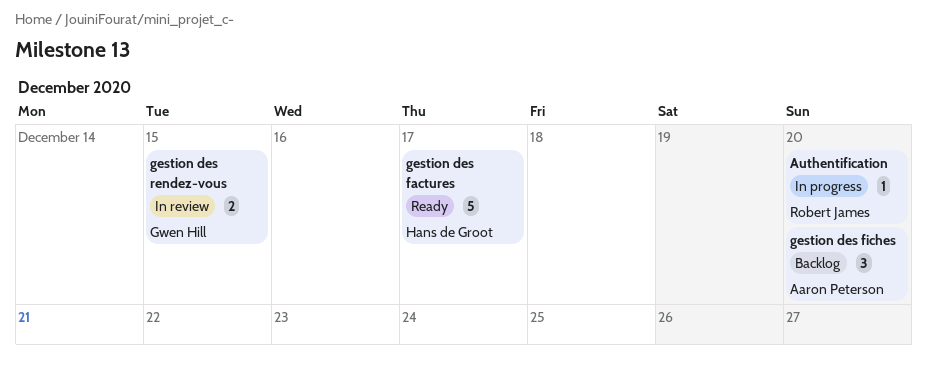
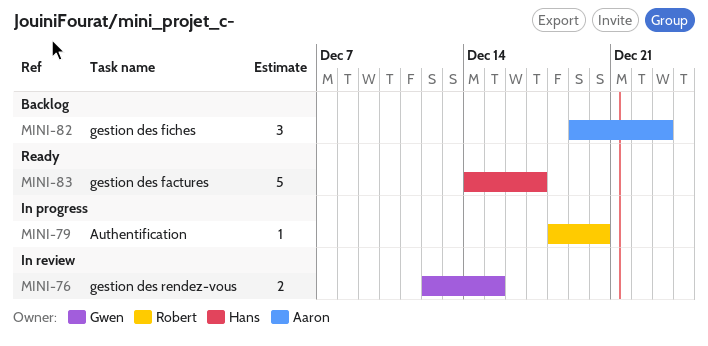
gestion des fiches, due: Dec 20 -> Dec 23

